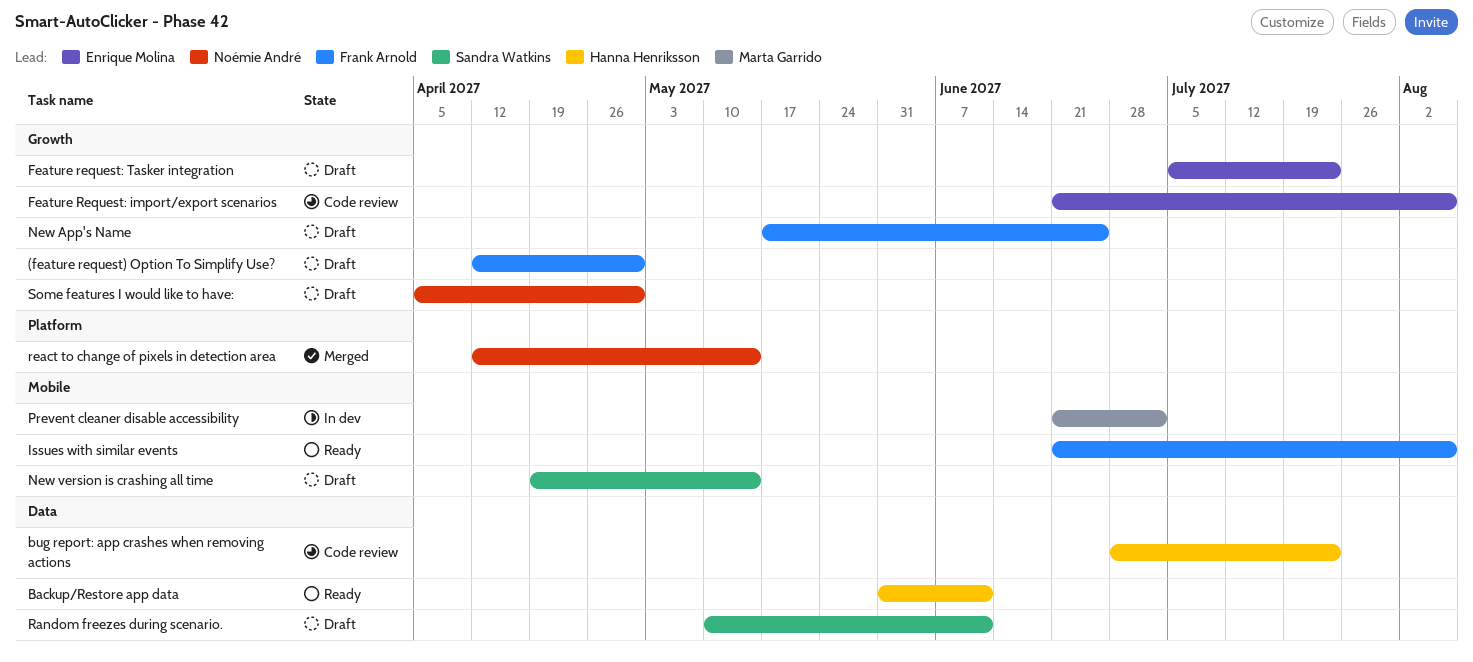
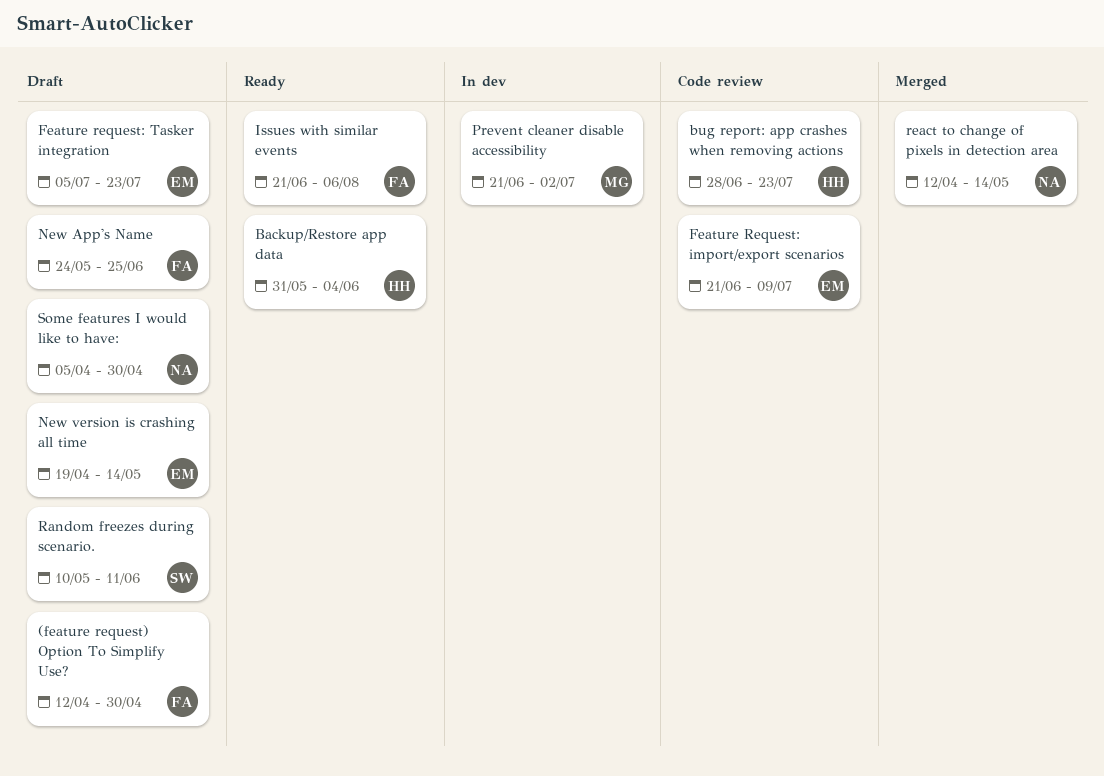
Backup/Restore app data, due: Jun 11 -> Jun 4
Feature Request: import/export scenarios, due: Aug 6 -> Jul 9
New App's Name, start: May 17 -> May 24
New version is crashing all time, owner: Sandra Watkins -> Enrique Molina

